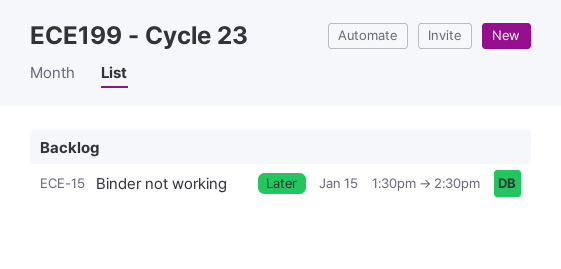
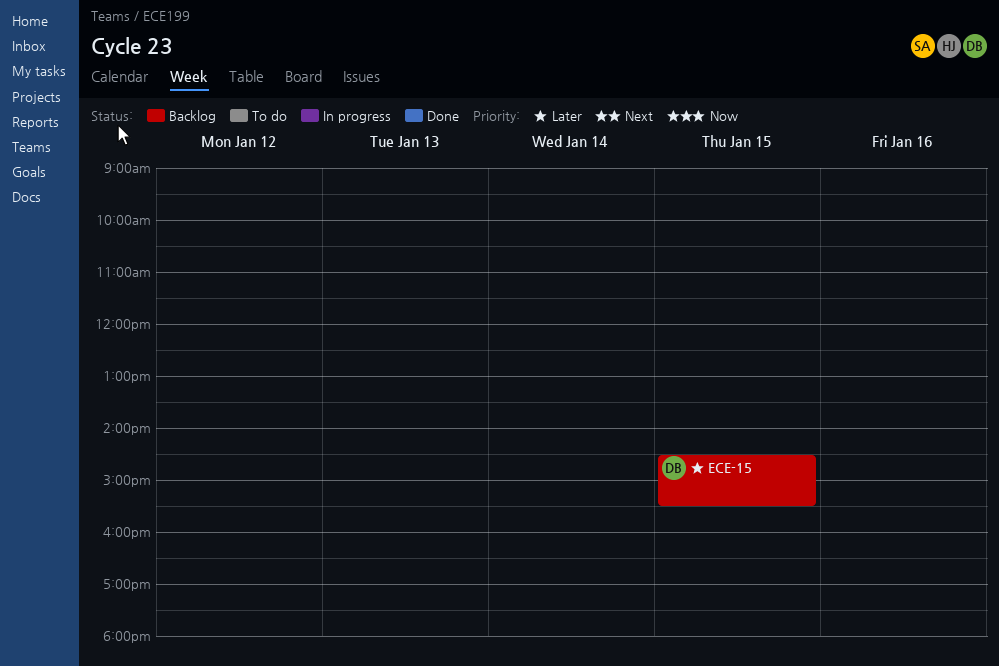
ECE-15, begins: 13:30 -> 14:30
ECE-15, ends: 14:30 -> 15:30

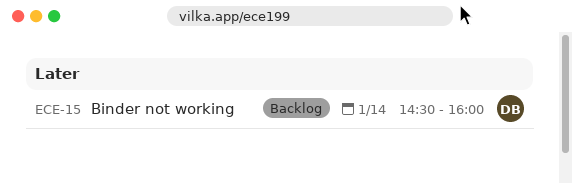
ECE-15, day: Jan 15 -> Jan 14
ECE-15, ends: 15:30 -> 16:00

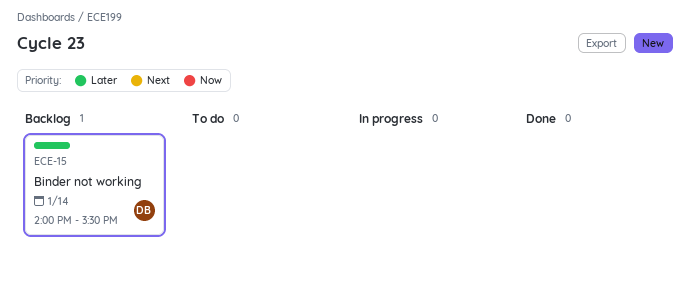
ECE-15, begins: 14:30 -> 14:00
ECE-15, ends: 16:00 -> 15:30

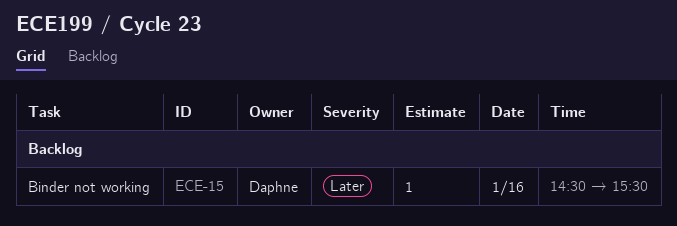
ECE-15, day: Jan 14 -> Jan 16
ECE-15, begins: 14:00 -> 14:30

